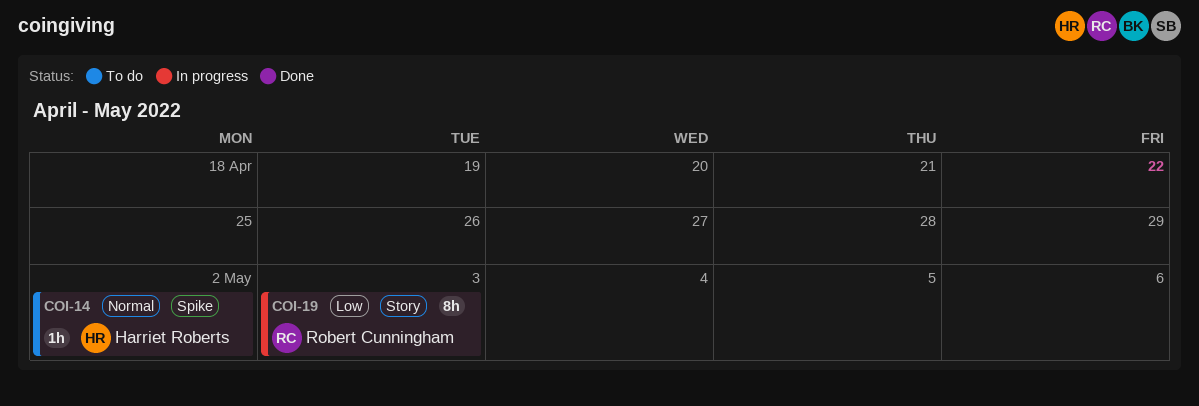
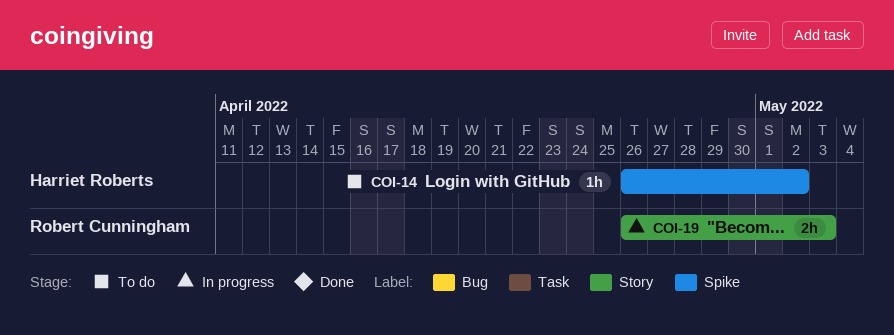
COI-19, estimate: 8h -> 2h

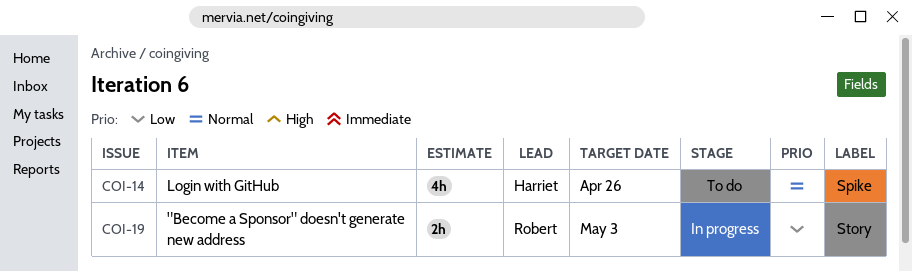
COI-14, estimate: 1h -> 4h
COI-14, due: May 2 -> Apr 26

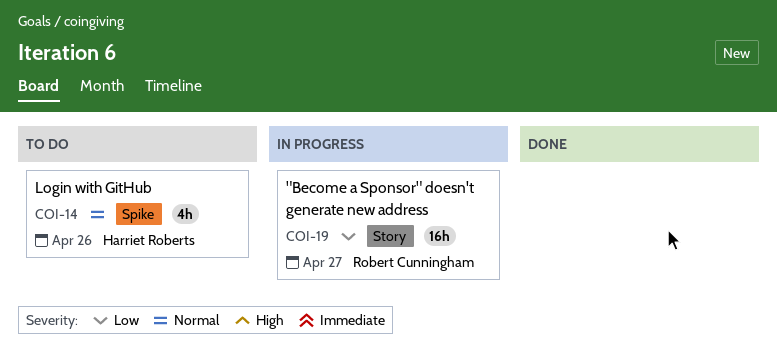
COI-19, estimate: 2h -> 16h
COI-19, due: May 3 -> Apr 27

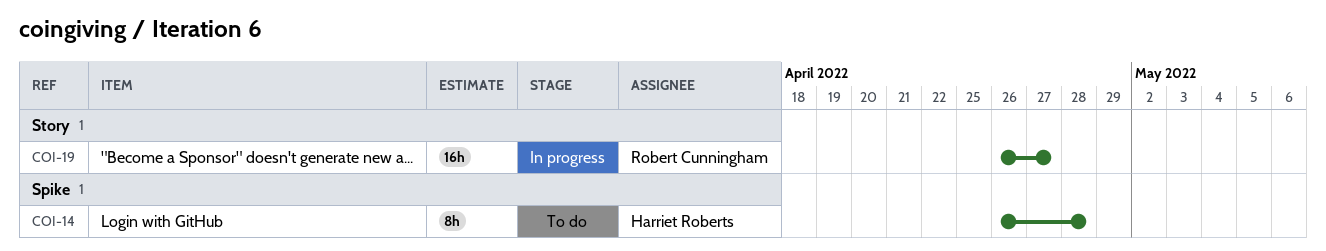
COI-14, estimate: 4h -> 8h
COI-14, due: Apr 26 -> Apr 28

